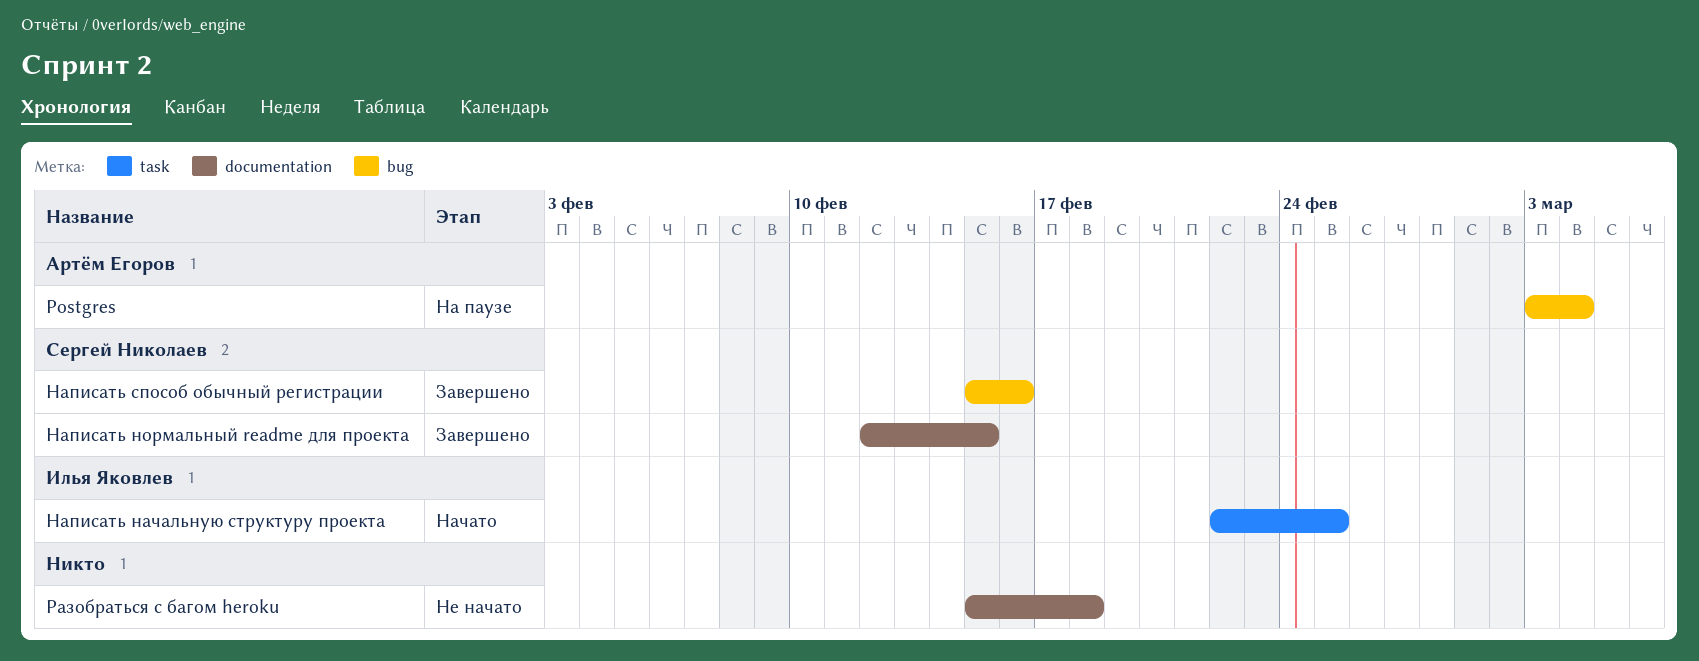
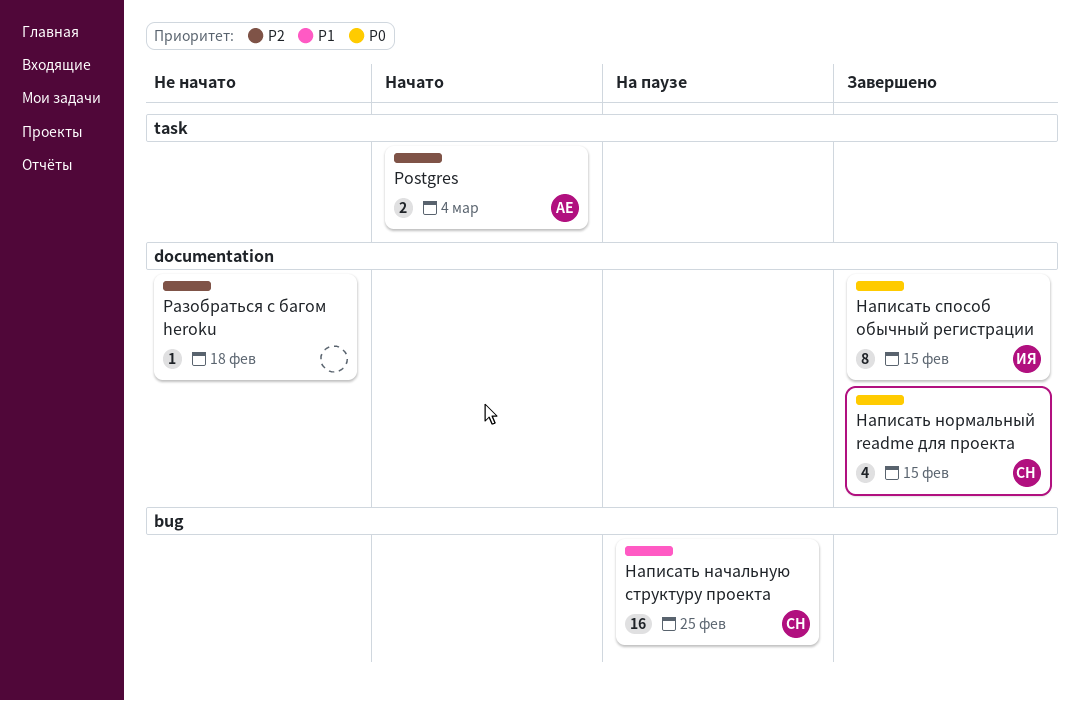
Postgres, status: На паузе -> Начато
Postgres, label: bug -> task
Написать начальную структуру проекта, status: Начато -> На паузе
Написать начальную структуру проекта, owner: Илья Яковлев -> Сергей Николаев
Написать начальную структуру проекта, label: task -> bug
Написать способ обычный регистрации, owner: Сергей Николаев -> Илья Яковлев
Написать способ обычный регистрации, label: bug -> documentation
Написать способ обычный регистрации, due: Feb 16 -> Feb 15

